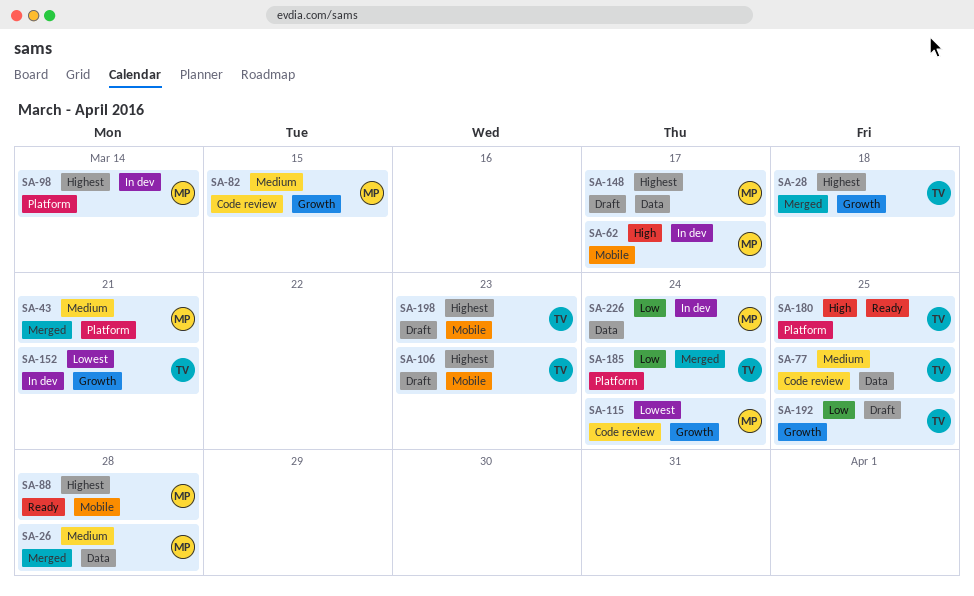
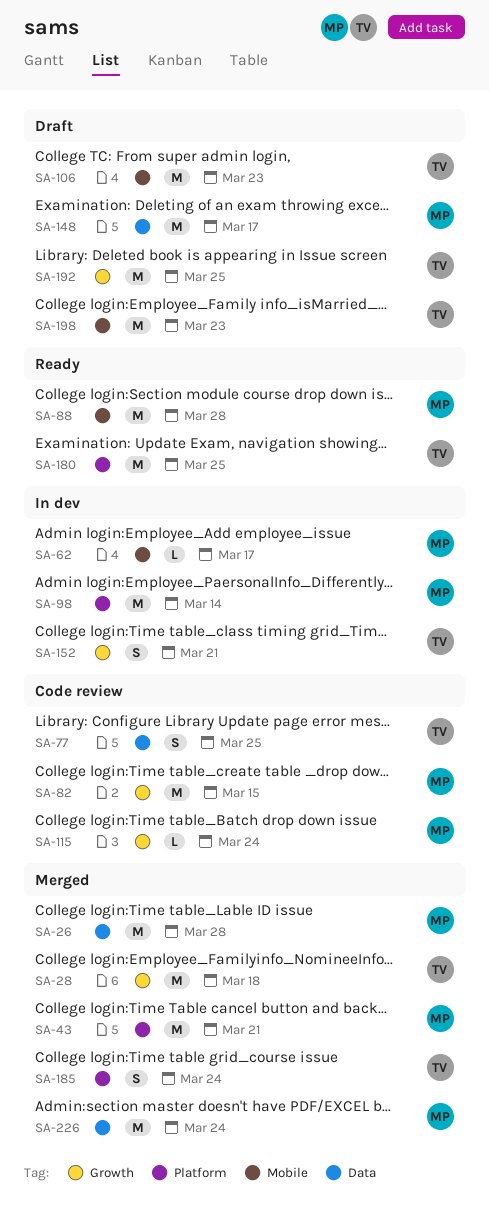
SA-226, status: In dev -> Merged

